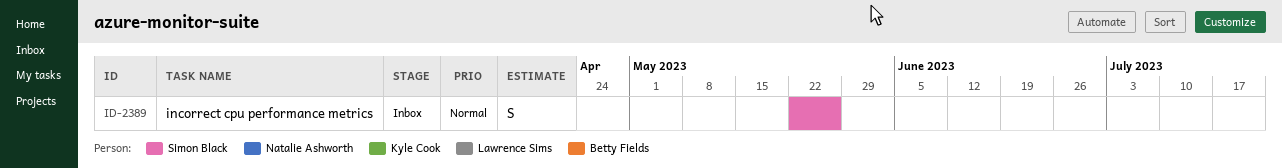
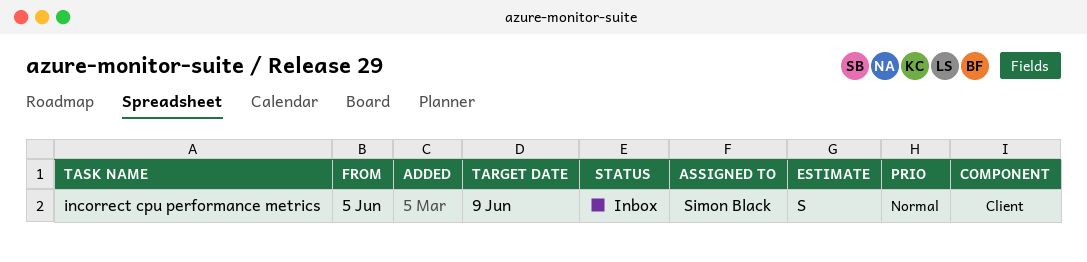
incorrect cpu performance metrics, start: May 22 -> Jun 5
incorrect cpu performance metrics, due: May 26 -> Jun 9

